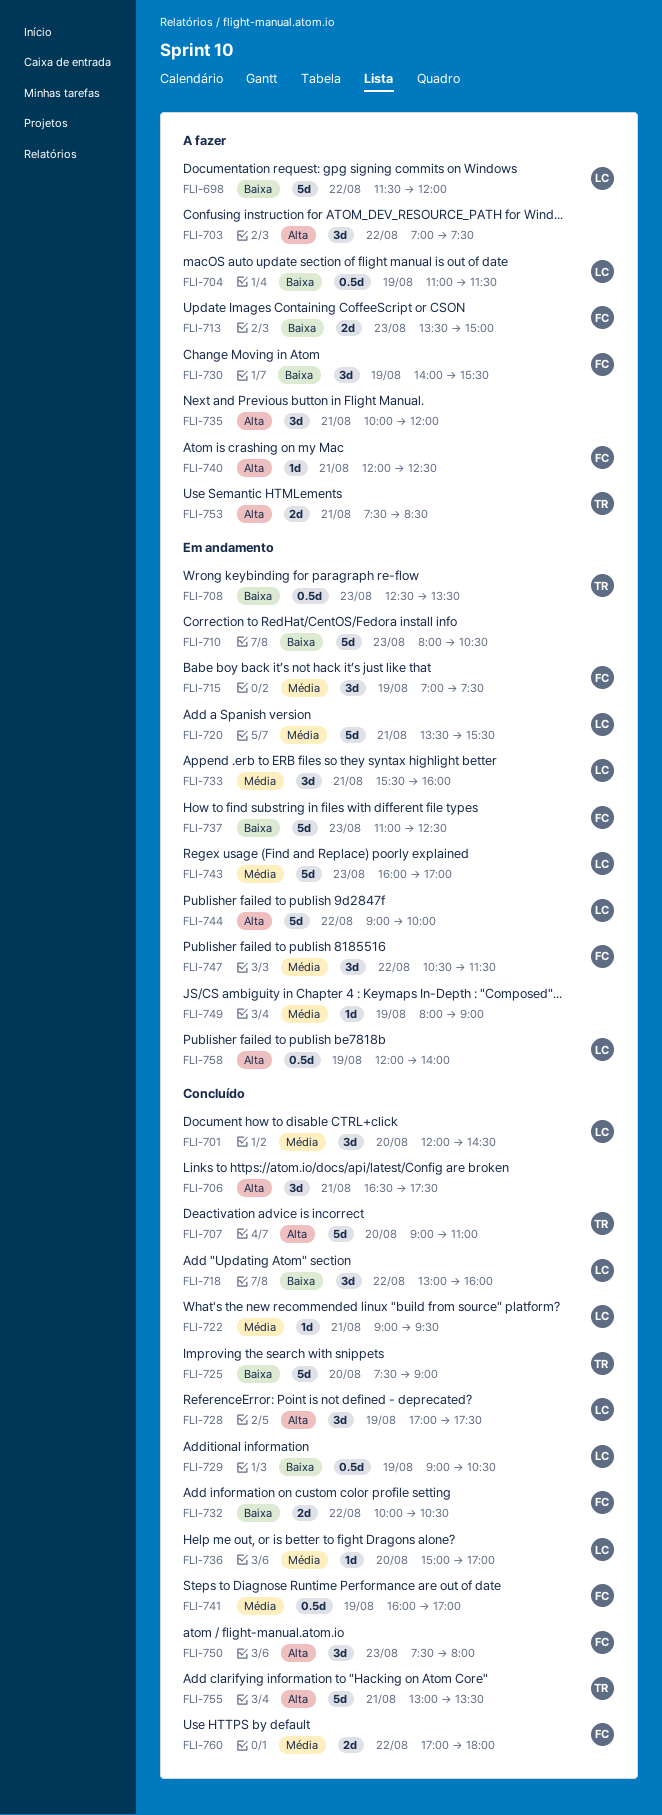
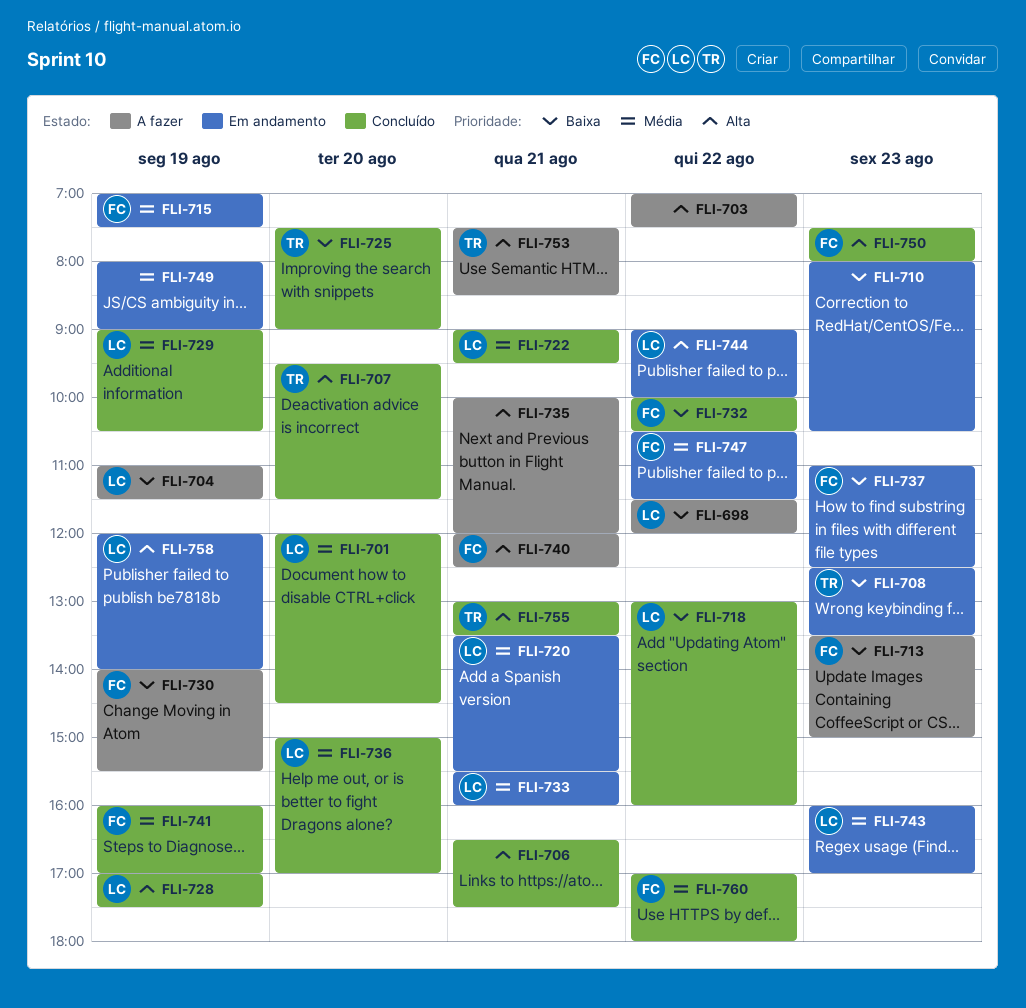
FLI-707, begins: 09:00 -> 09:30
FLI-707, ends: 11:00 -> 11:30
FLI-729, priority: Baixa -> Média

